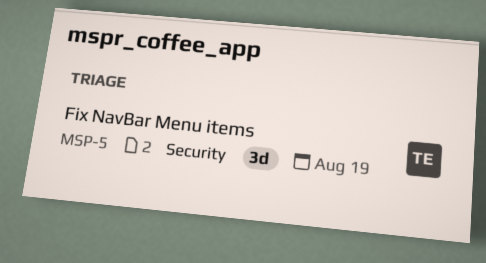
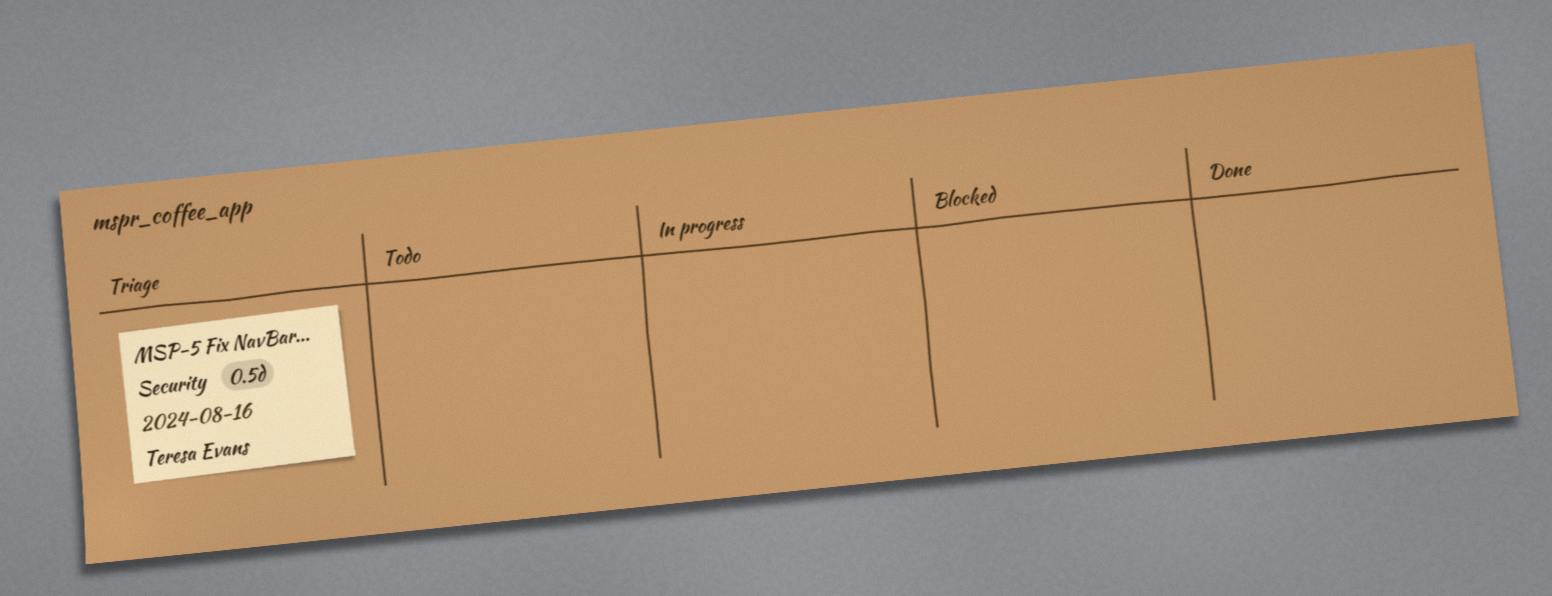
MSP-5, estimate: 3d -> 0.5d
MSP-5, due: Aug 19 -> Aug 16

